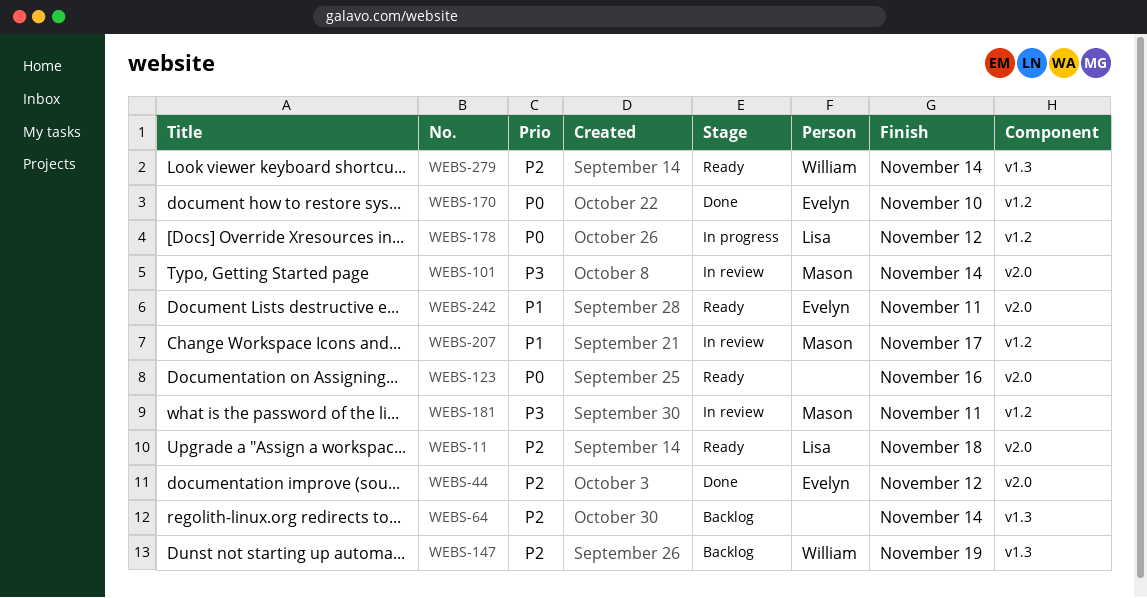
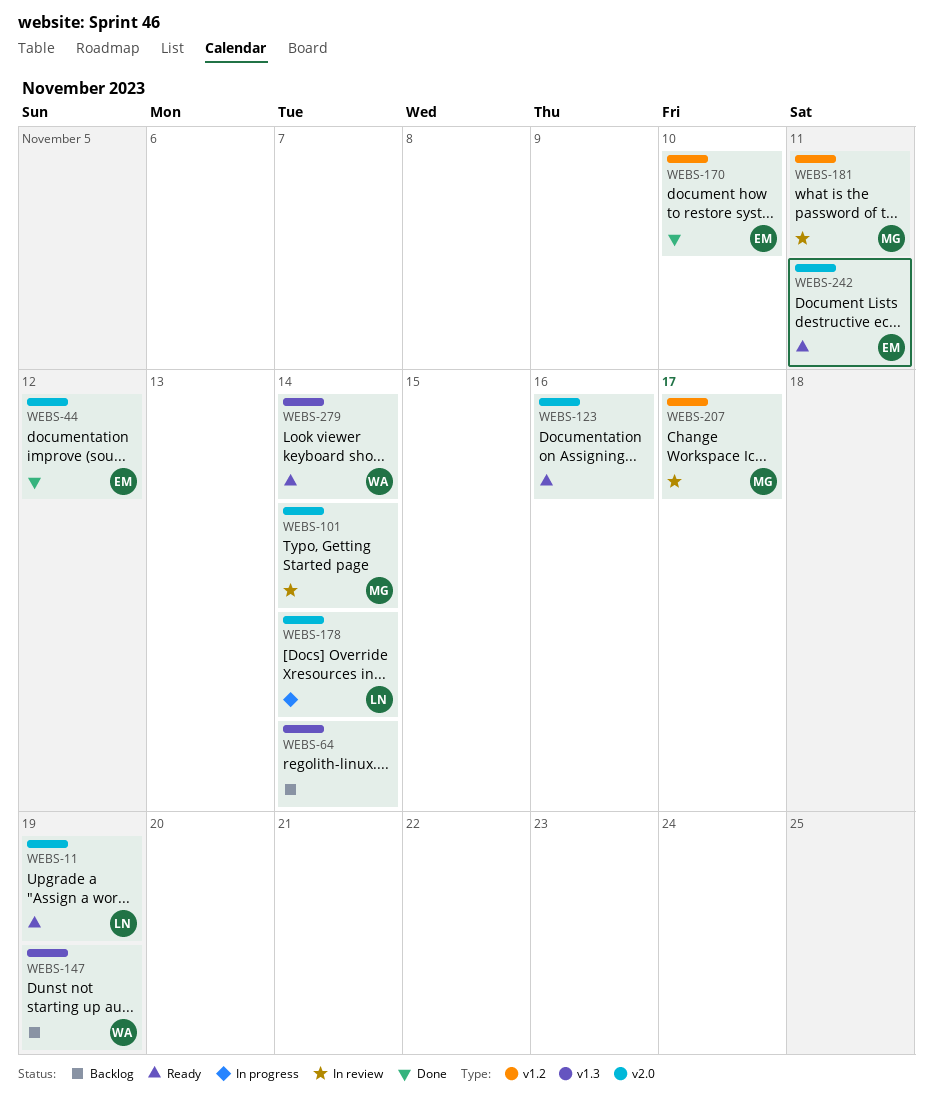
WEBS-11, due: Nov 18 -> Nov 19
WEBS-178, label: v1.2 -> v2.0
WEBS-178, due: Nov 12 -> Nov 14

